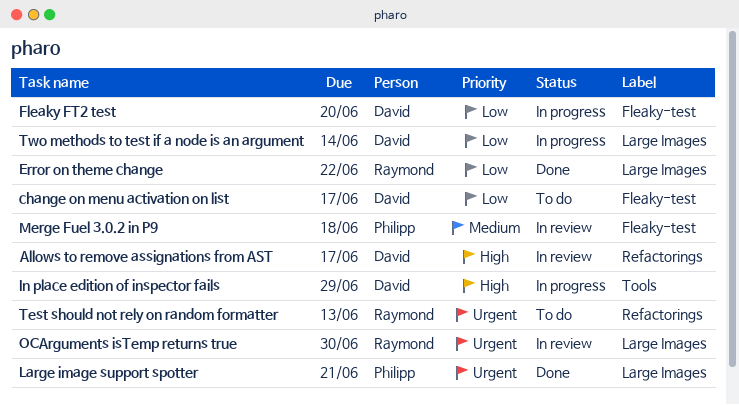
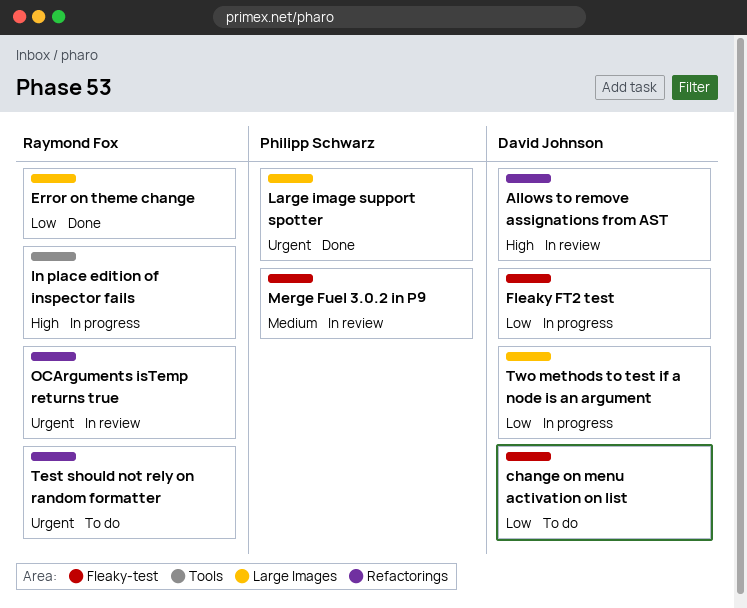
In place edition of inspector fails, owner: David Johnson -> Raymond Fox
OCArguments isTemp returns true, label: Large Images -> Refactorings

